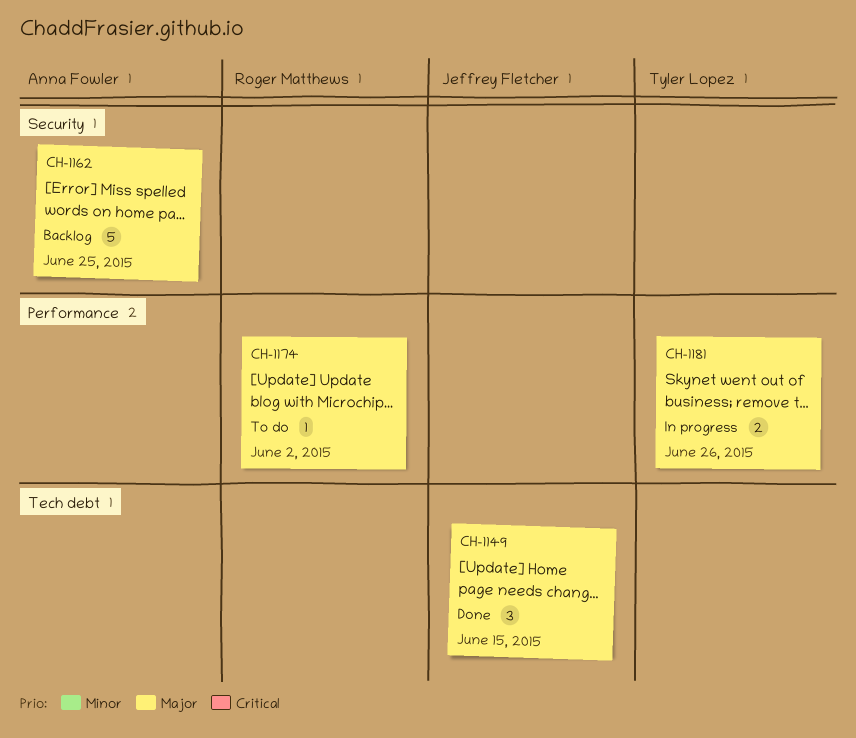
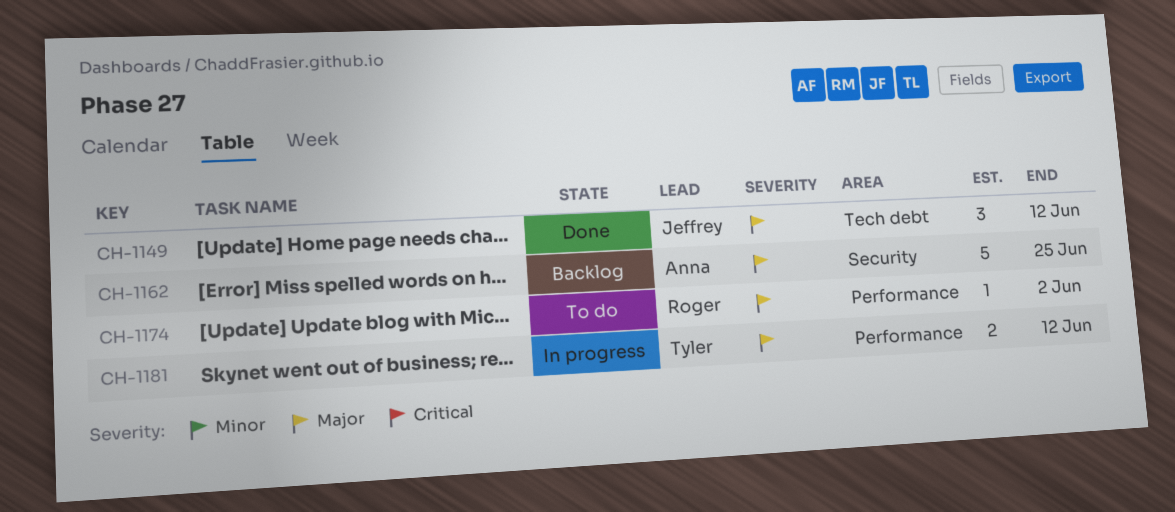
CH-1149, due: Jun 15 -> Jun 12
CH-1181, due: Jun 26 -> Jun 12

